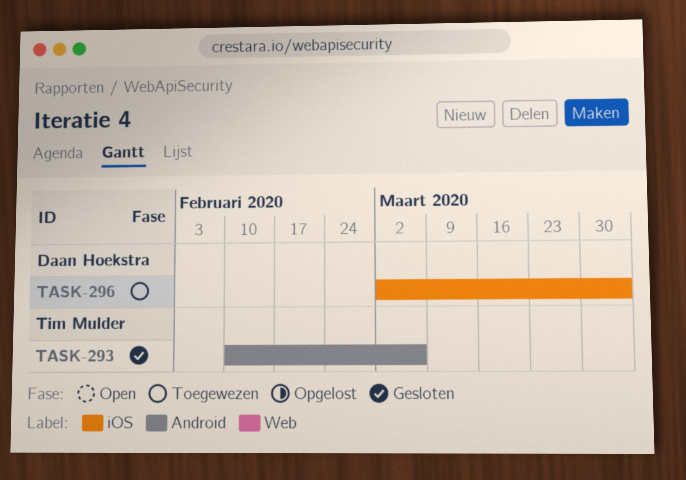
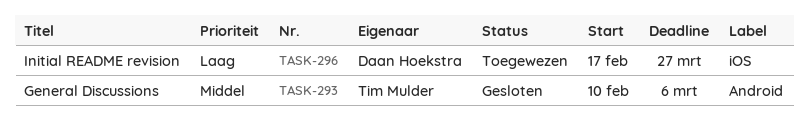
TASK-296, start: Mar 2 -> Feb 17
TASK-296, due: Apr 3 -> Mar 27

